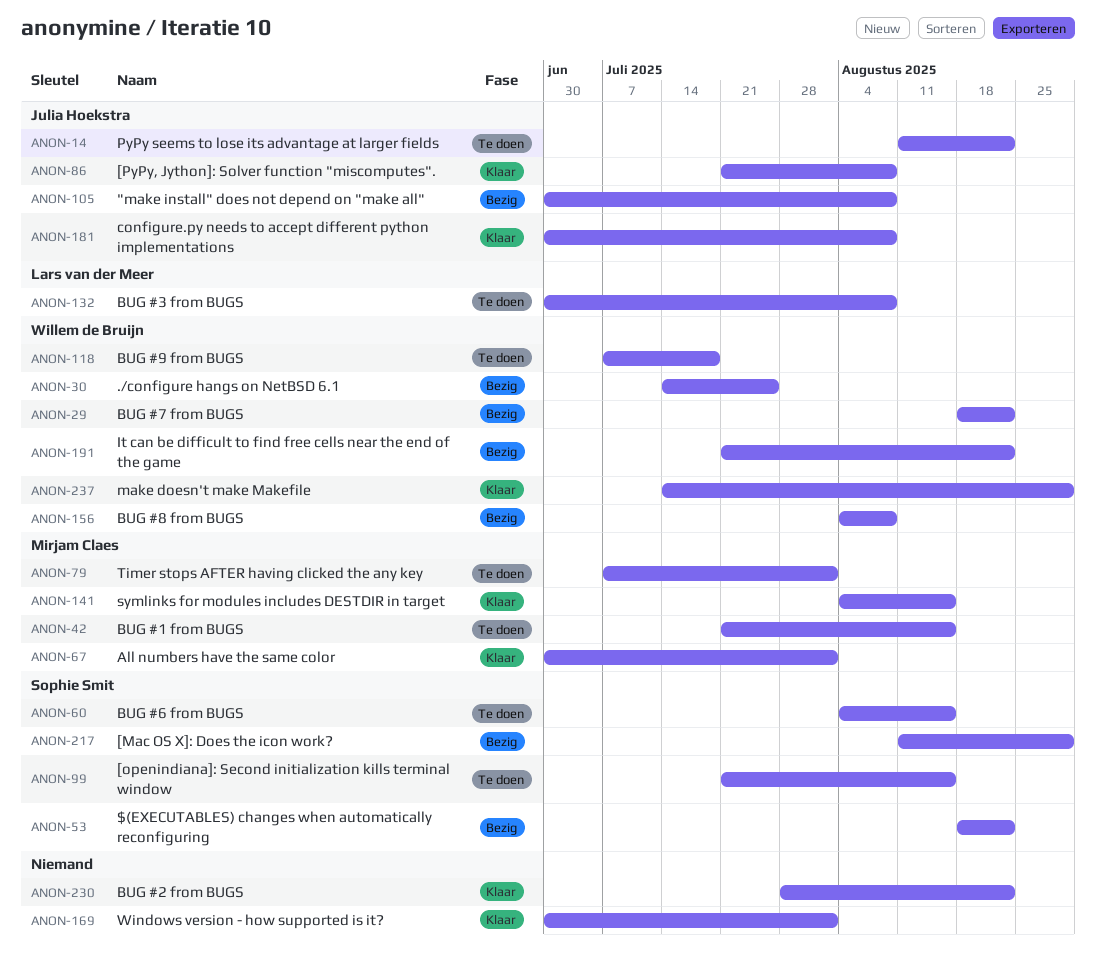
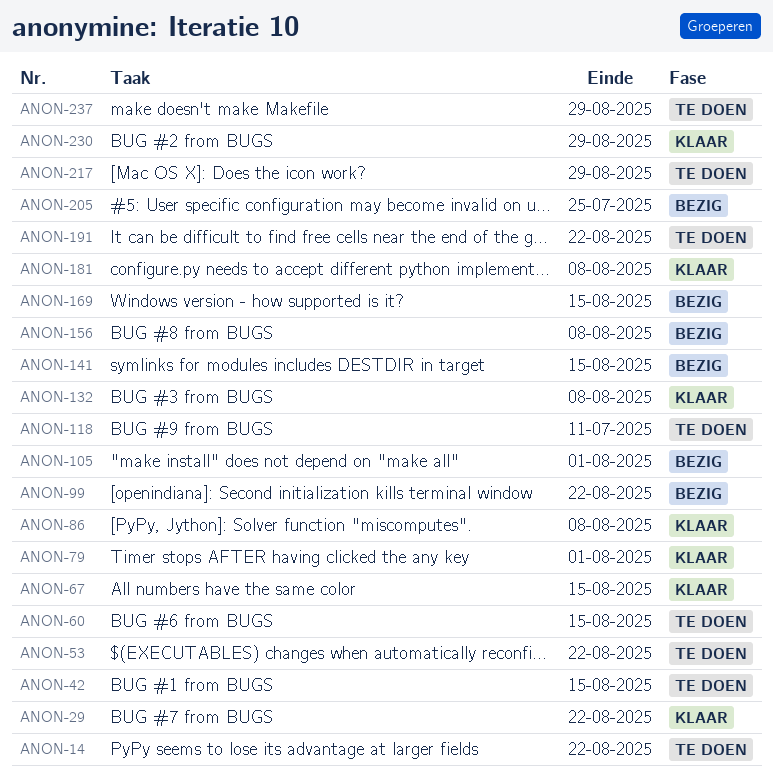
ANON-29, status: Bezig -> Klaar
ANON-30: present -> none
ANON-53, status: Bezig -> Te doen
ANON-67, due: Aug 1 -> Aug 15
ANON-79, status: Te doen -> Klaar
ANON-99, status: Te doen -> Bezig
ANON-99, due: Aug 15 -> Aug 22
ANON-105, due: Aug 8 -> Aug 1
ANON-118, due: Jul 18 -> Jul 11
ANON-132, status: Te doen -> Klaar
ANON-141, status: Klaar -> Bezig
ANON-169, status: Klaar -> Bezig
ANON-169, due: Aug 1 -> Aug 15
ANON-191, status: Bezig -> Te doen
ANON-205: none -> present
ANON-217, status: Bezig -> Te doen
ANON-230, due: Aug 22 -> Aug 29
ANON-237, status: Klaar -> Te doen

